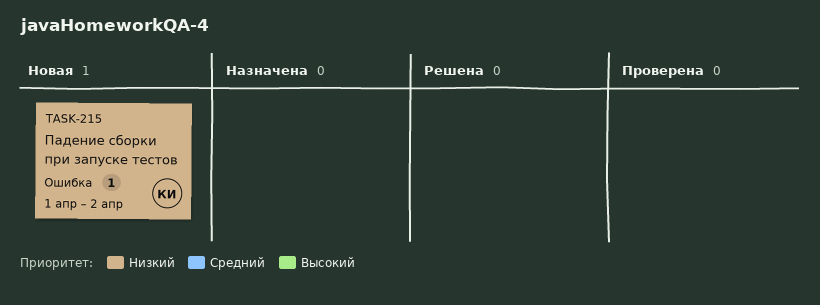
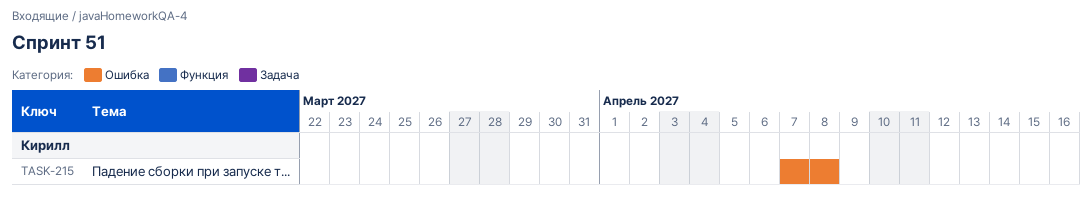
TASK-215, start: Apr 1 -> Apr 7
TASK-215, due: Apr 2 -> Apr 8

